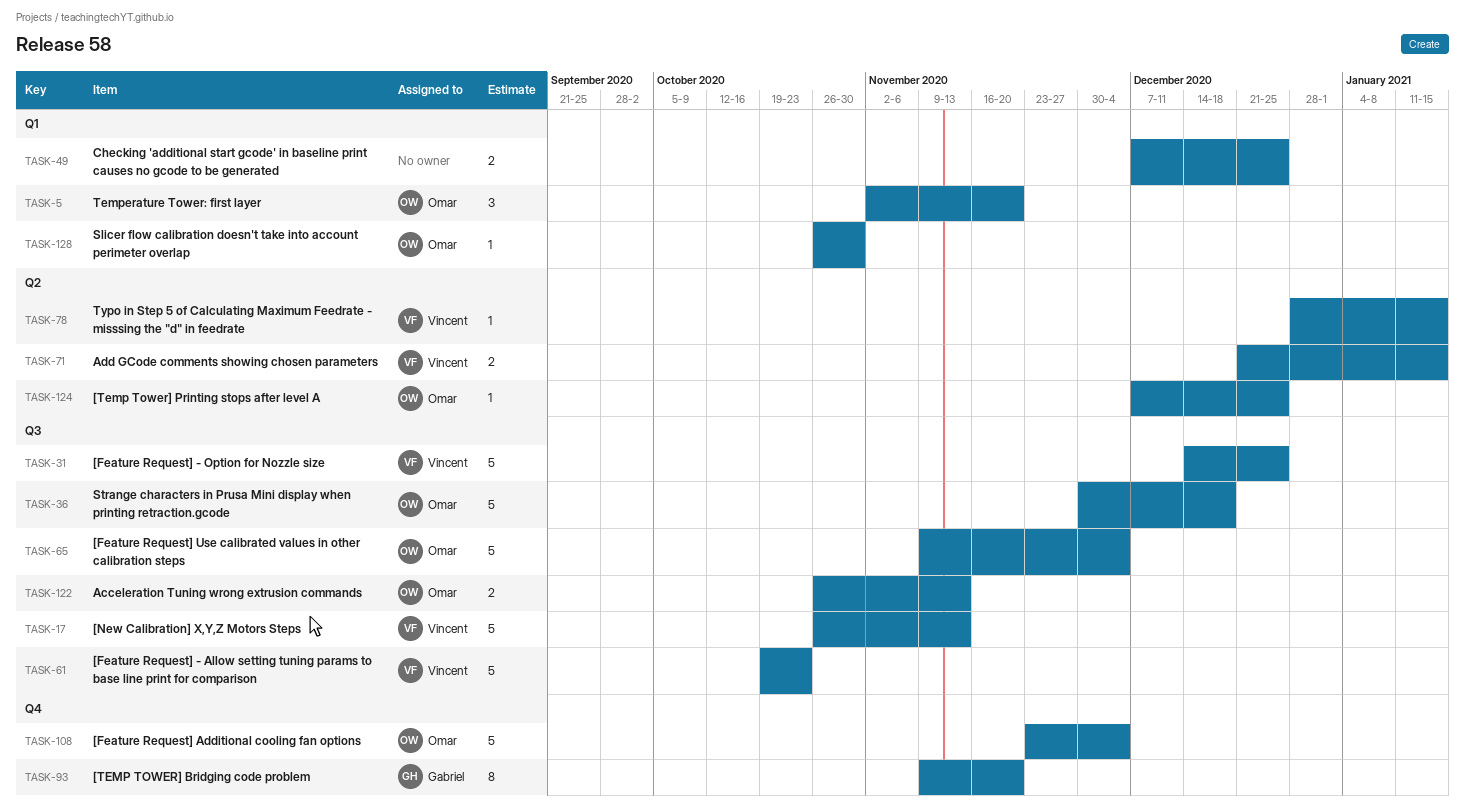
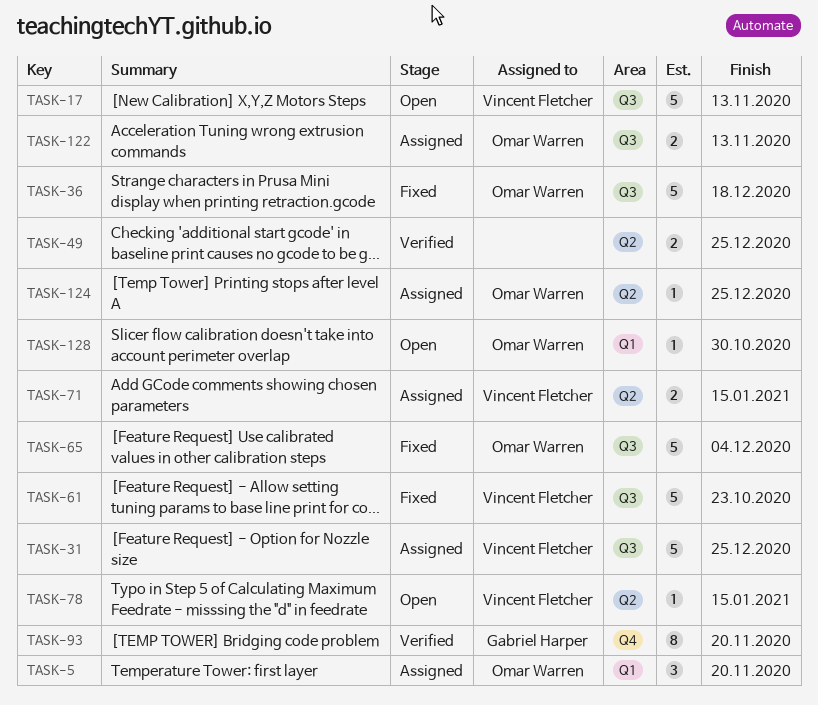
TASK-49, label: Q1 -> Q2
TASK-108: present -> none

